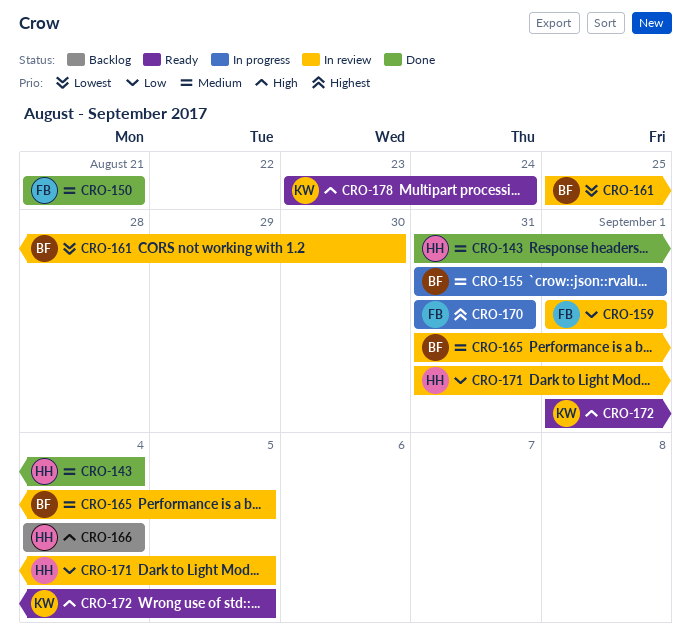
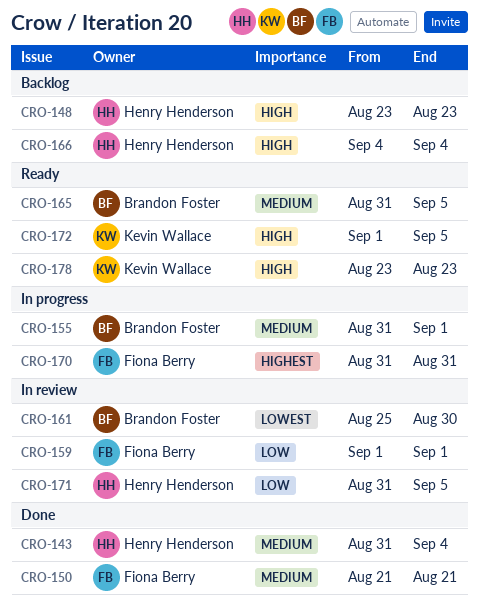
CRO-148: none -> present
CRO-165, status: In review -> Ready
CRO-178, due: Aug 24 -> Aug 23

